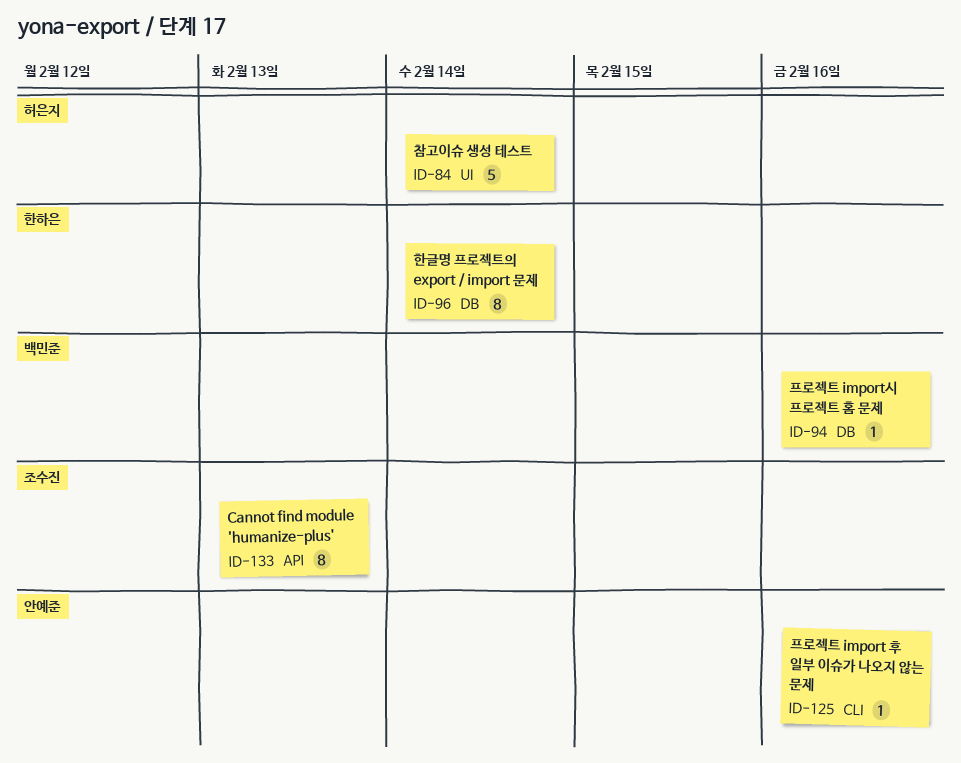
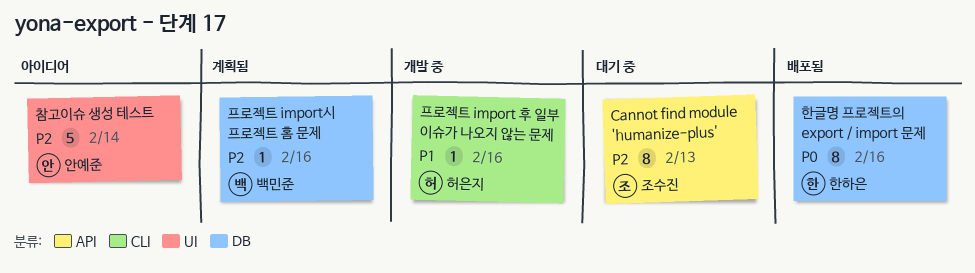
참고이슈 생성 테스트, owner: 허은지 -> 안예준
프로젝트 import 후 일부 이슈가 나오지 않는 문제, owner: 안예준 -> 허은지
한글명 프로젝트의 export / import 문제, due: Feb 14 -> Feb 16

